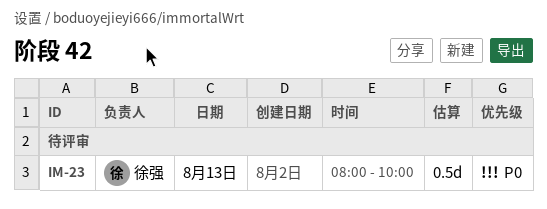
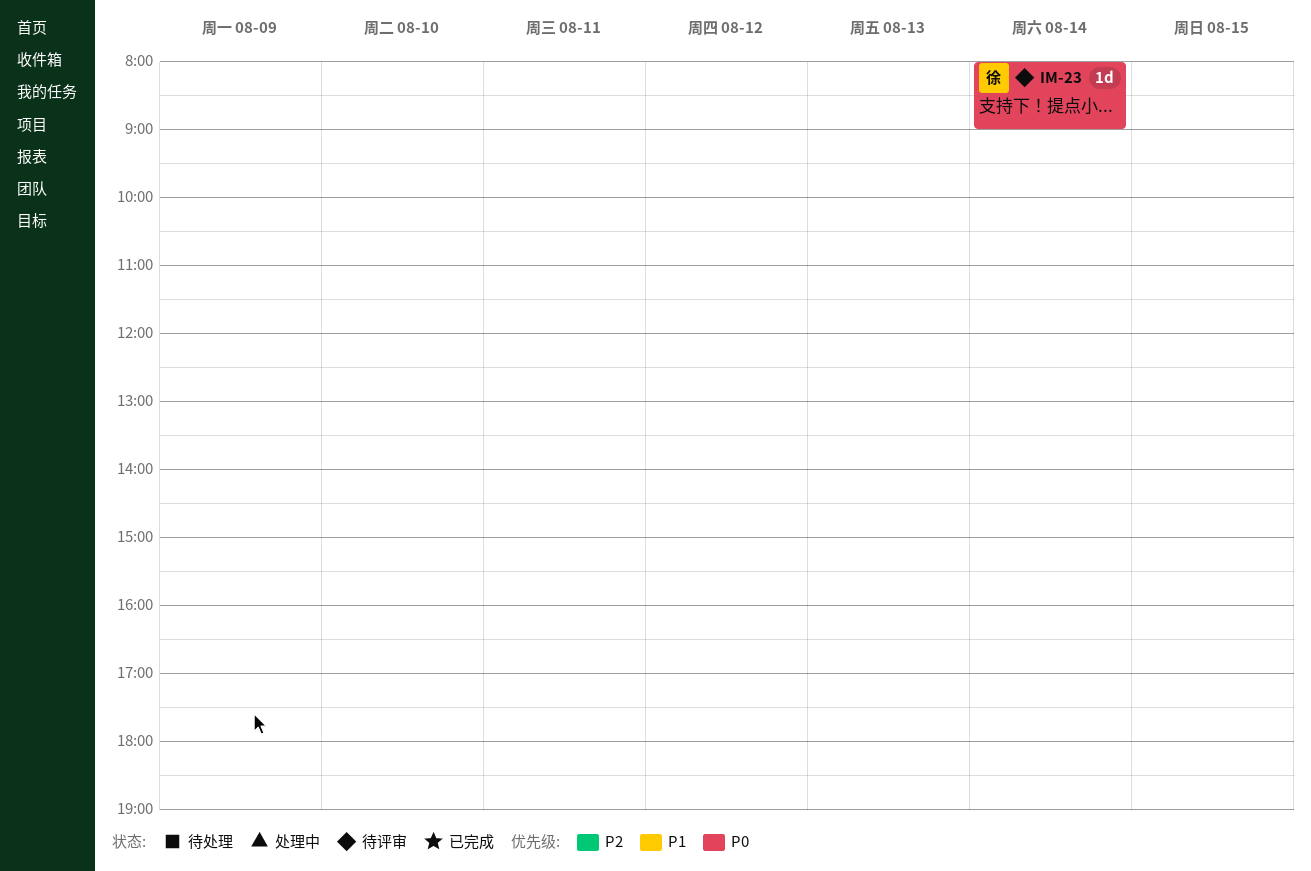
IM-23, estimate: 0.5d -> 1d
IM-23, day: Aug 13 -> Aug 14
IM-23, ends: 10:00 -> 09:00

